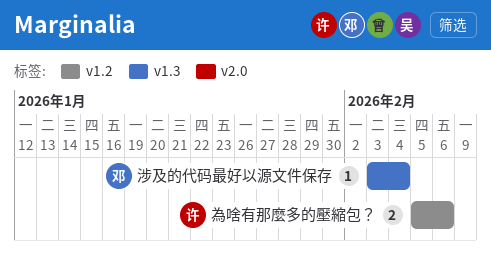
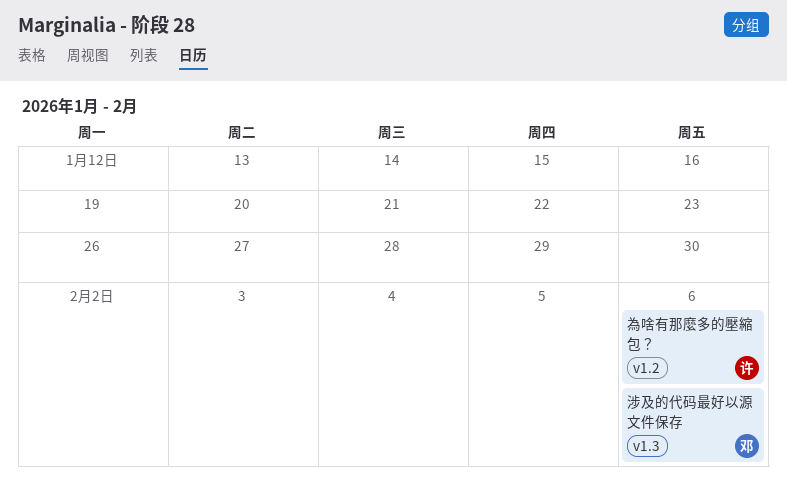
涉及的代码最好以源文件保存, due: Feb 4 -> Feb 6

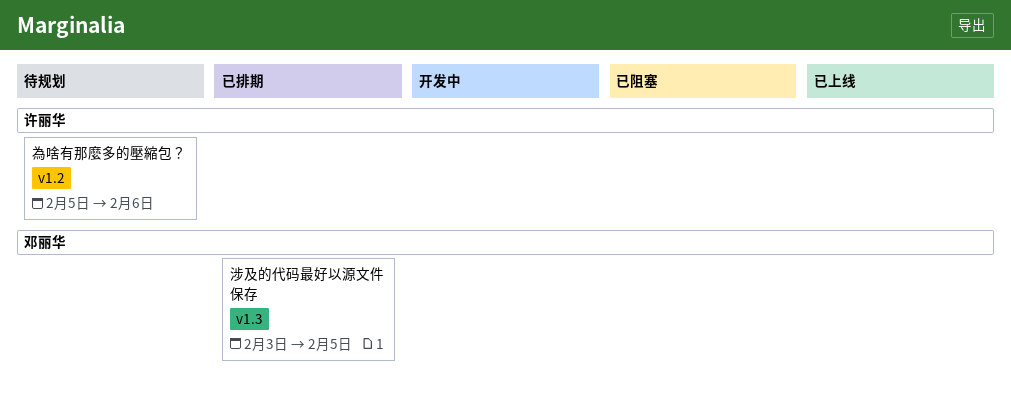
涉及的代码最好以源文件保存, due: Feb 6 -> Feb 5

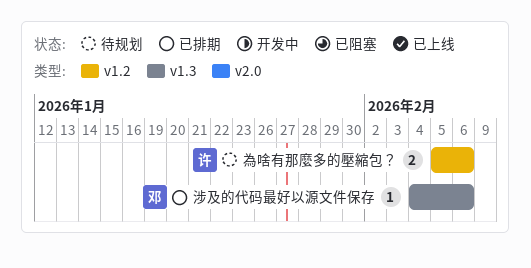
涉及的代码最好以源文件保存, start: Feb 3 -> Feb 4
涉及的代码最好以源文件保存, due: Feb 5 -> Feb 6

